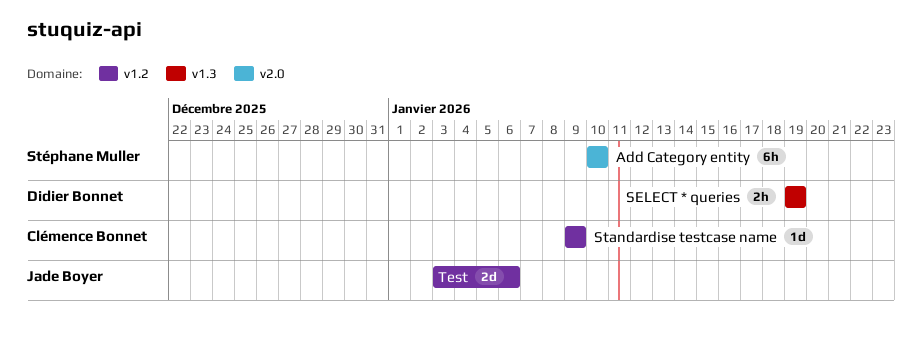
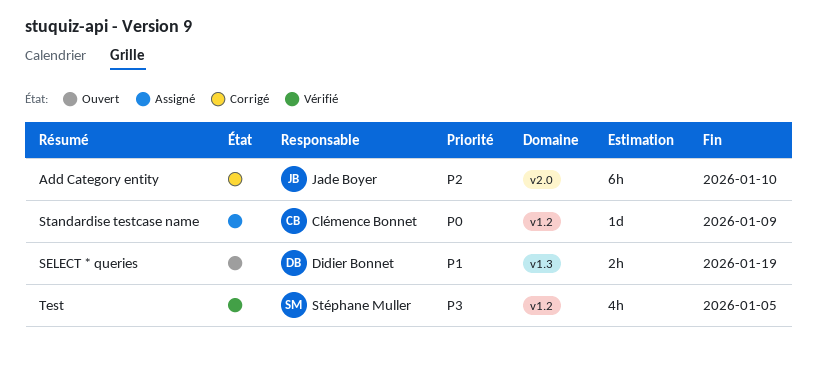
Add Category entity, owner: Stéphane Muller -> Jade Boyer
Test, owner: Jade Boyer -> Stéphane Muller
Test, estimate: 2d -> 4h
Test, due: Jan 6 -> Jan 5

